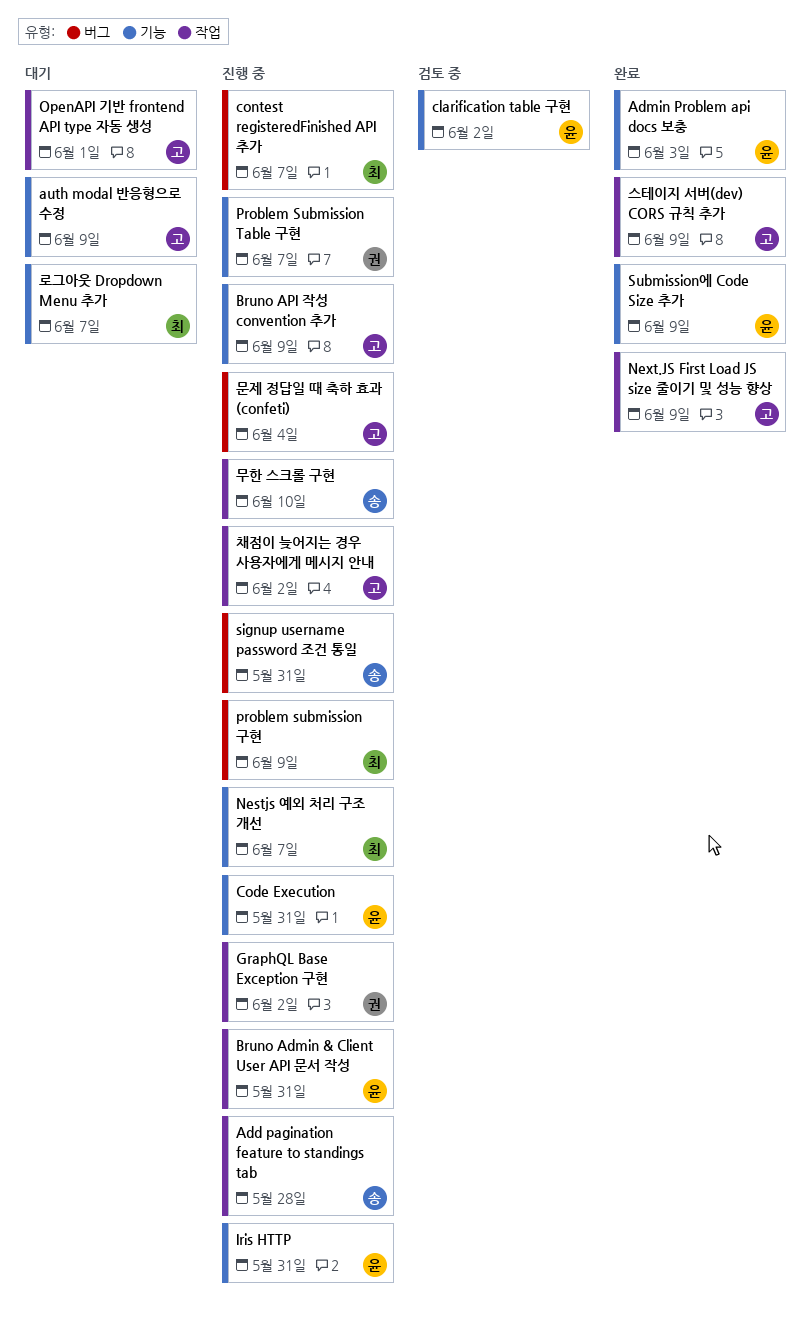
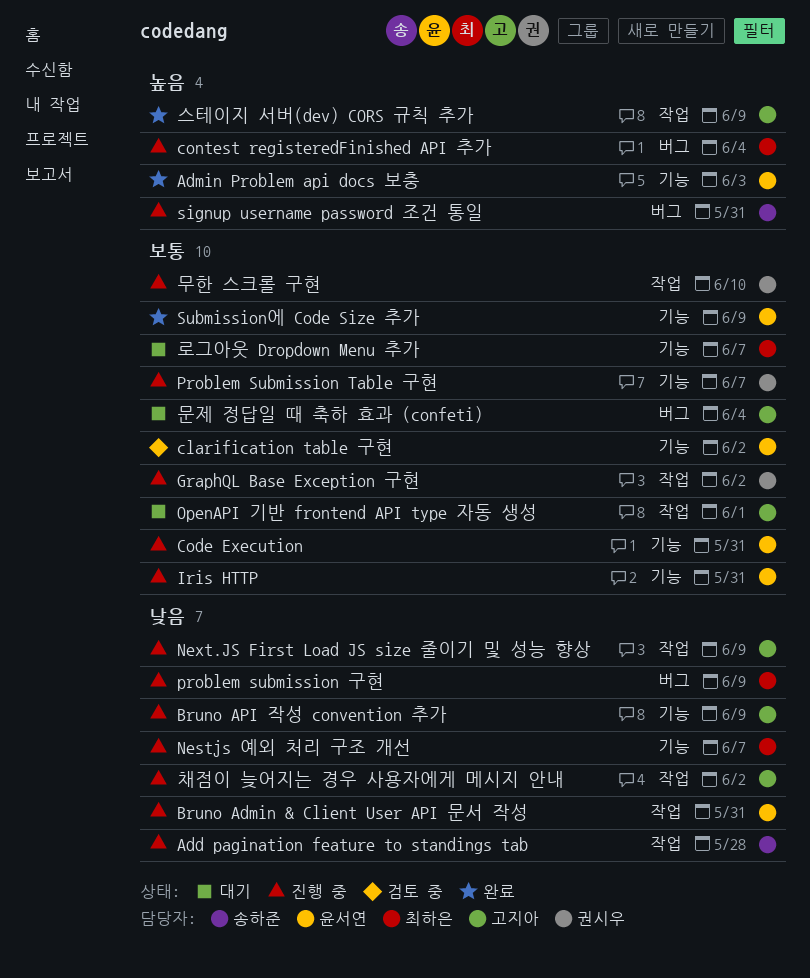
auth modal 반응형으로 수정: present -> none
contest registeredFinished API 추가, due: Jun 7 -> Jun 4
Next.JS First Load JS size 줄이기 및 성능 향상, status: 완료 -> 진행 중
무한 스크롤 구현, owner: 송하준 -> 권시우
문제 정답일 때 축하 효과 (confeti), status: 진행 중 -> 대기

